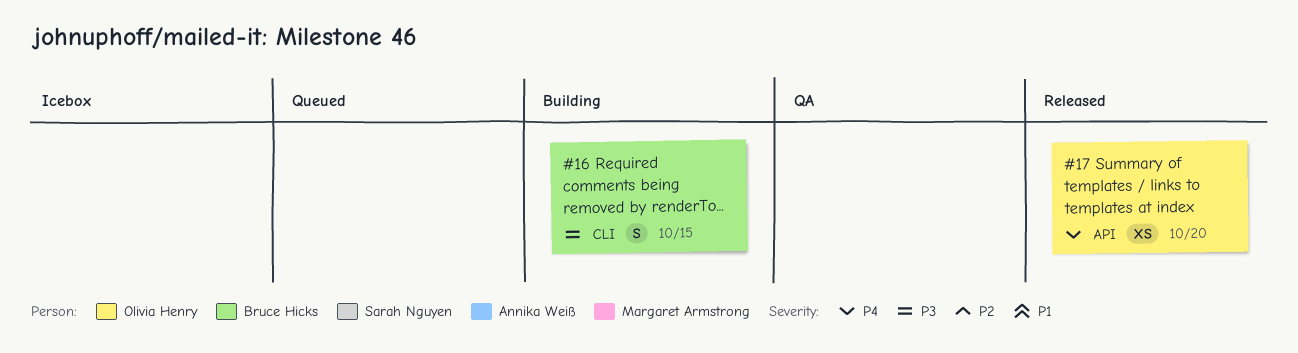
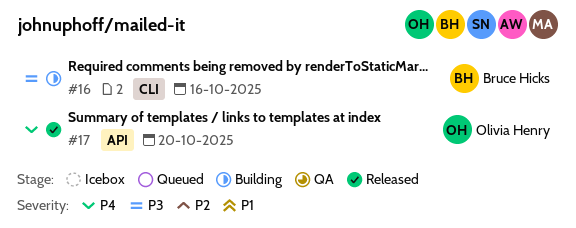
#16, due: Oct 15 -> Oct 16

